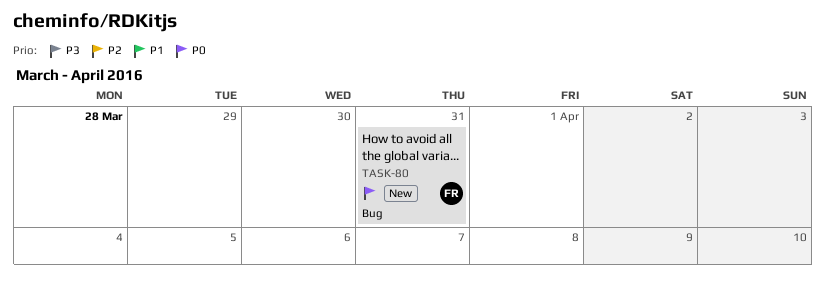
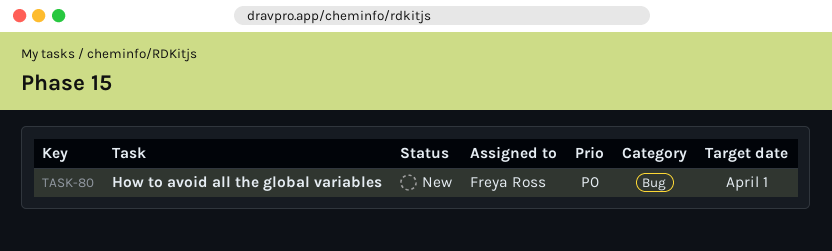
TASK-80, due: Mar 31 -> Apr 1

